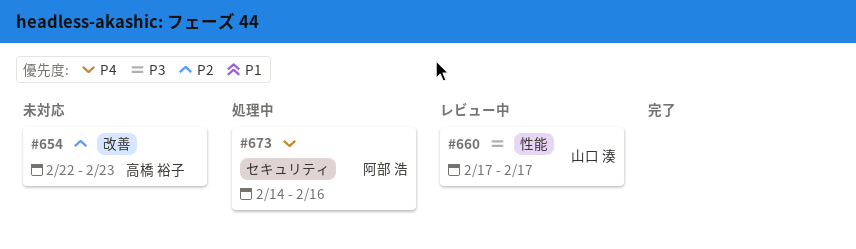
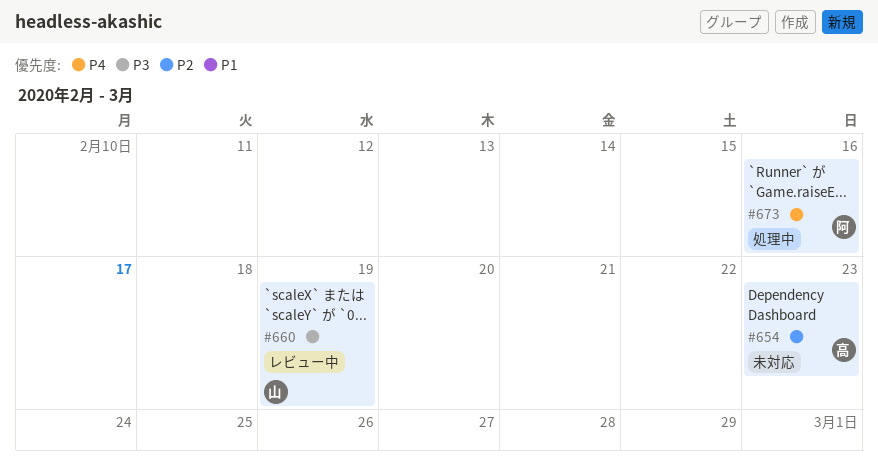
#660, due: Feb 17 -> Feb 19

